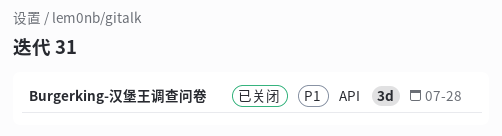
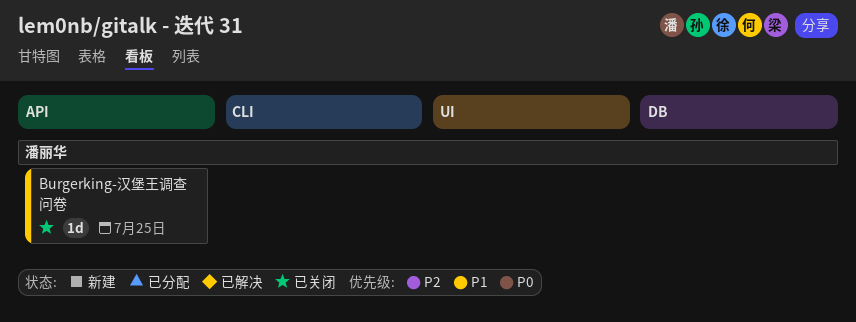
Burgerking-汉堡王调查问卷, estimate: 3d -> 1d
Burgerking-汉堡王调查问卷, due: Jul 28 -> Jul 25

